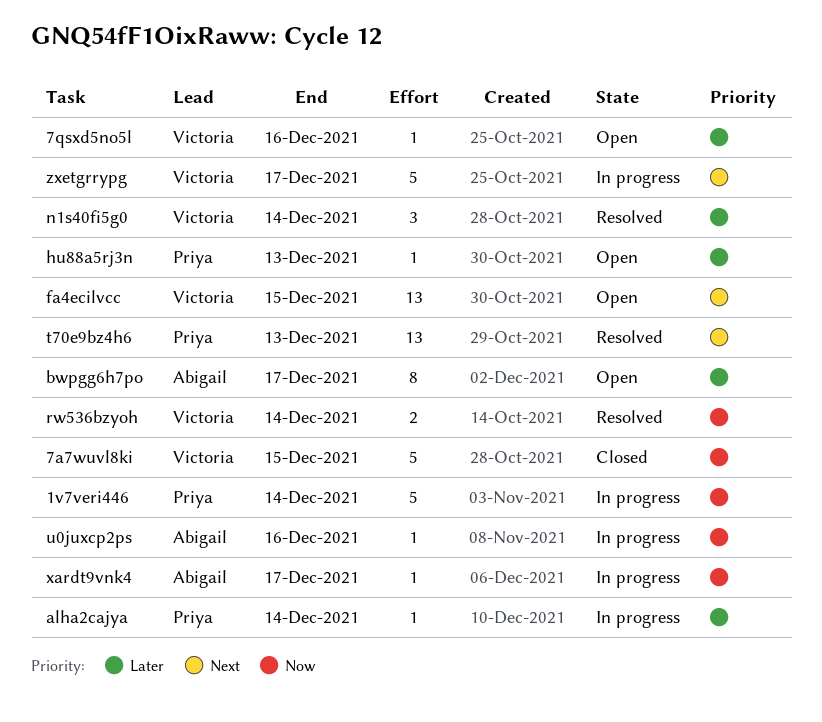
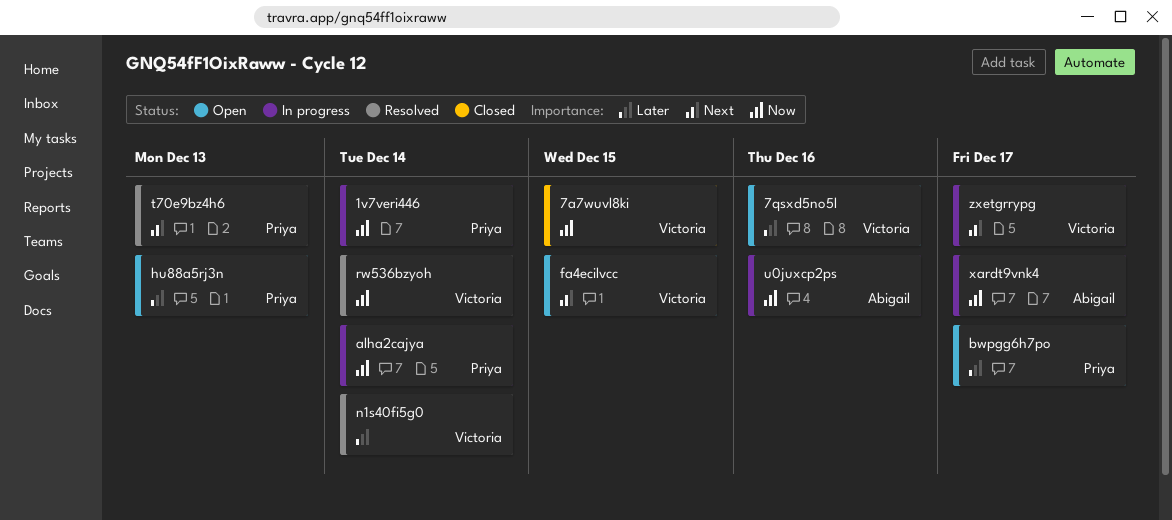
alha2cajya, priority: Later -> Now
bwpgg6h7po, owner: Abigail -> Priya

